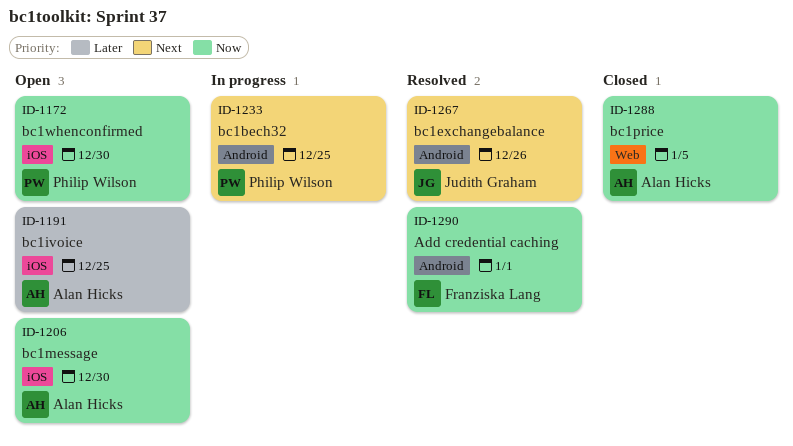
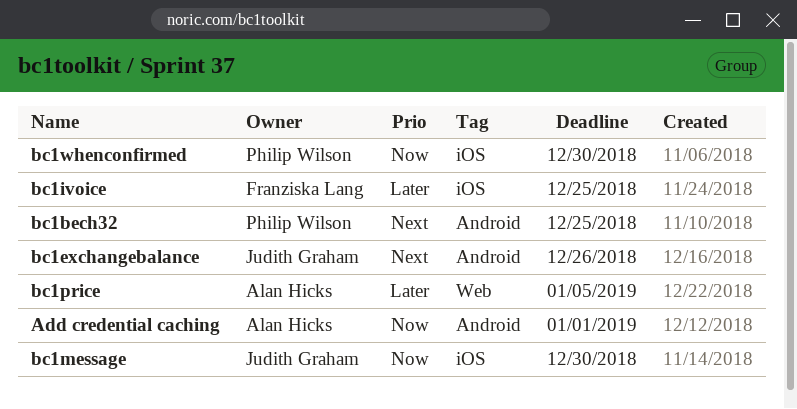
Add credential caching, owner: Franziska Lang -> Alan Hicks
bc1ivoice, owner: Alan Hicks -> Franziska Lang
bc1message, owner: Alan Hicks -> Judith Graham
bc1price, priority: Now -> Later

